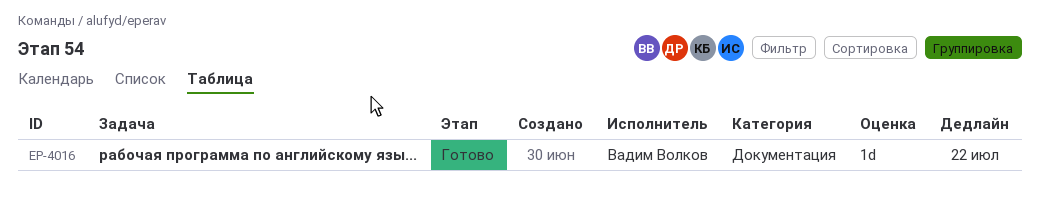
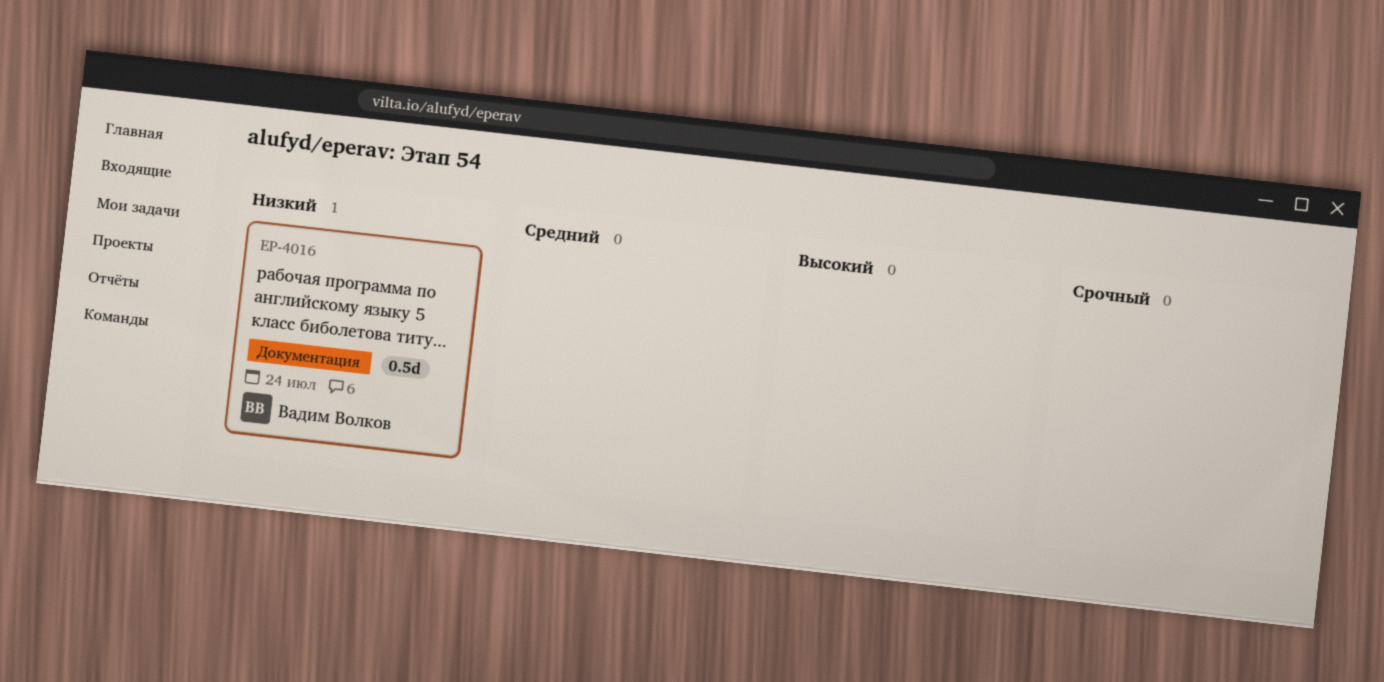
EP-4016, estimate: 1d -> 0.5d
EP-4016, due: Jul 22 -> Jul 24

